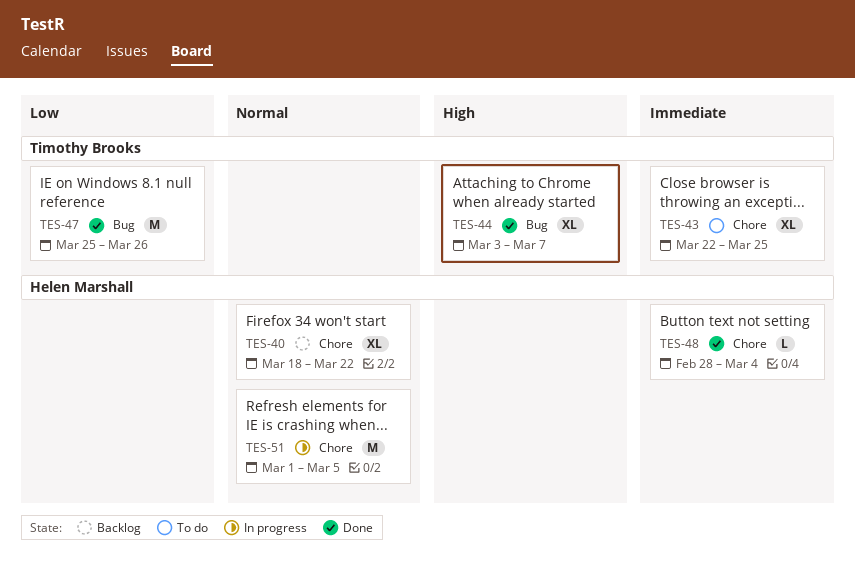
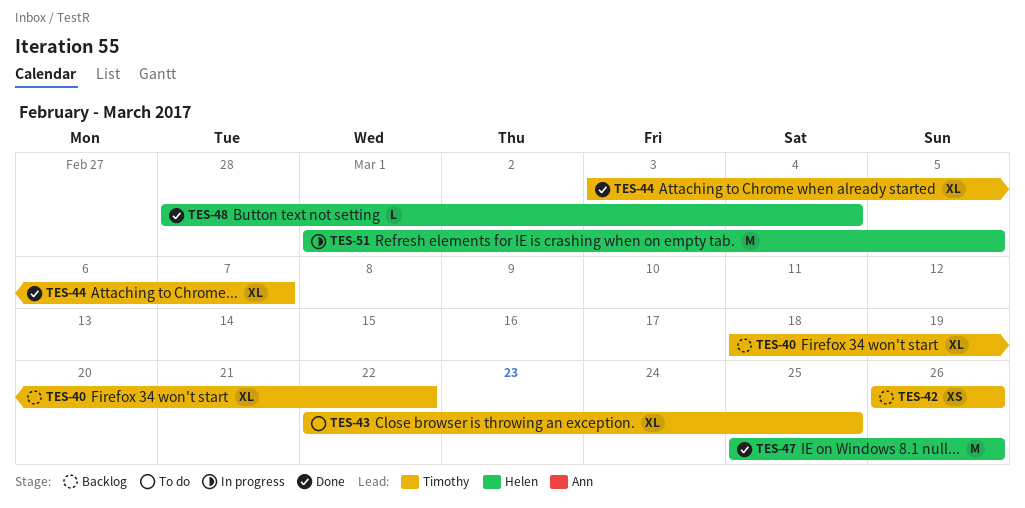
TES-40, owner: Helen Marshall -> Timothy Brooks
TES-42: none -> present
TES-47, owner: Timothy Brooks -> Helen Marshall

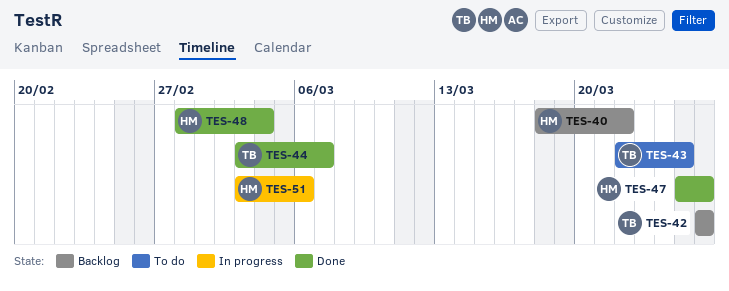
TES-40, owner: Timothy -> Helen
TES-51, start: Mar 1 -> Mar 3
TES-51, due: Mar 5 -> Mar 6

